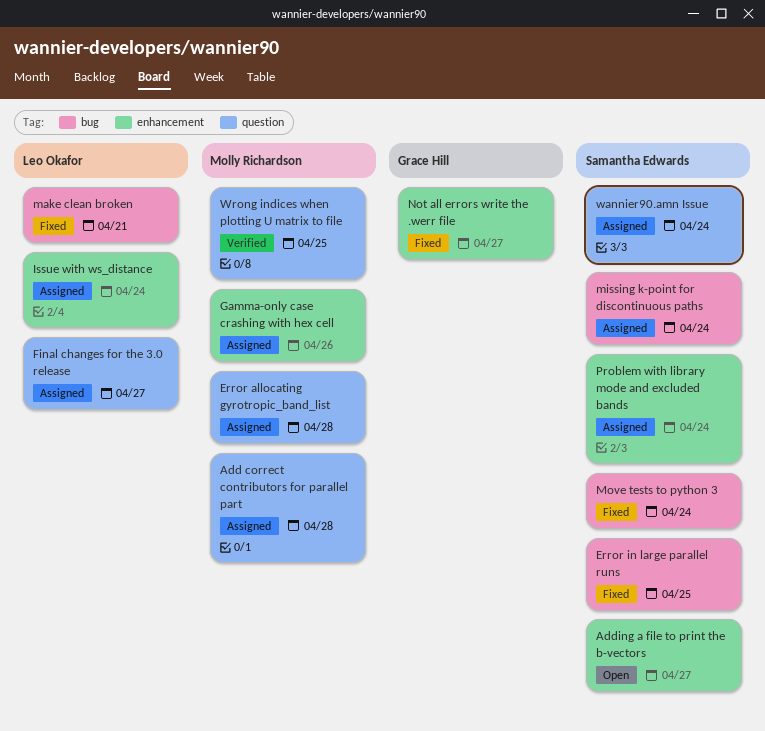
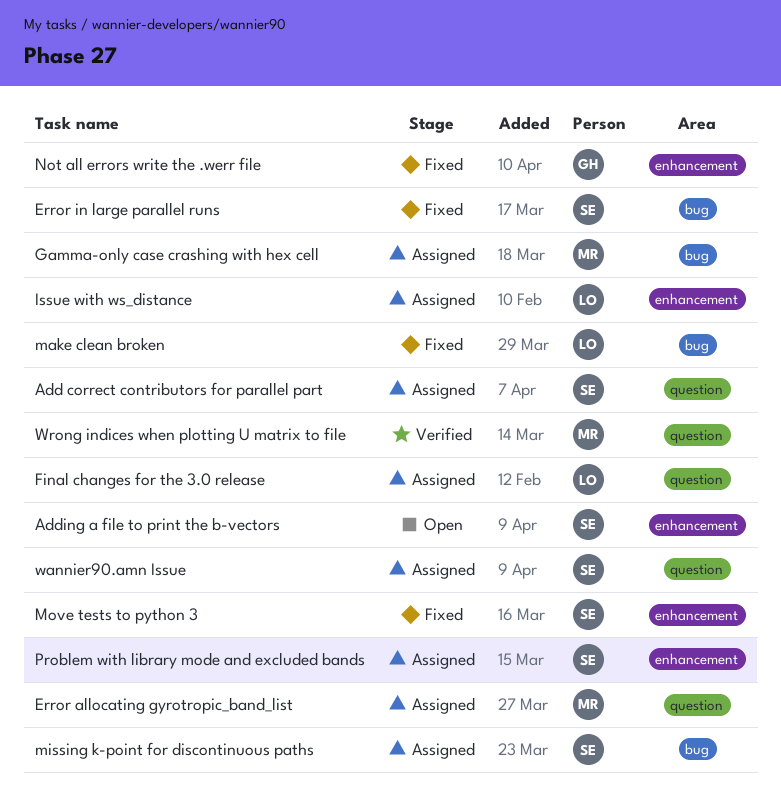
Add correct contributors for parallel part, owner: Molly Richardson -> Samantha Edwards
Gamma-only case crashing with hex cell, label: enhancement -> bug
Move tests to python 3, label: bug -> enhancement

